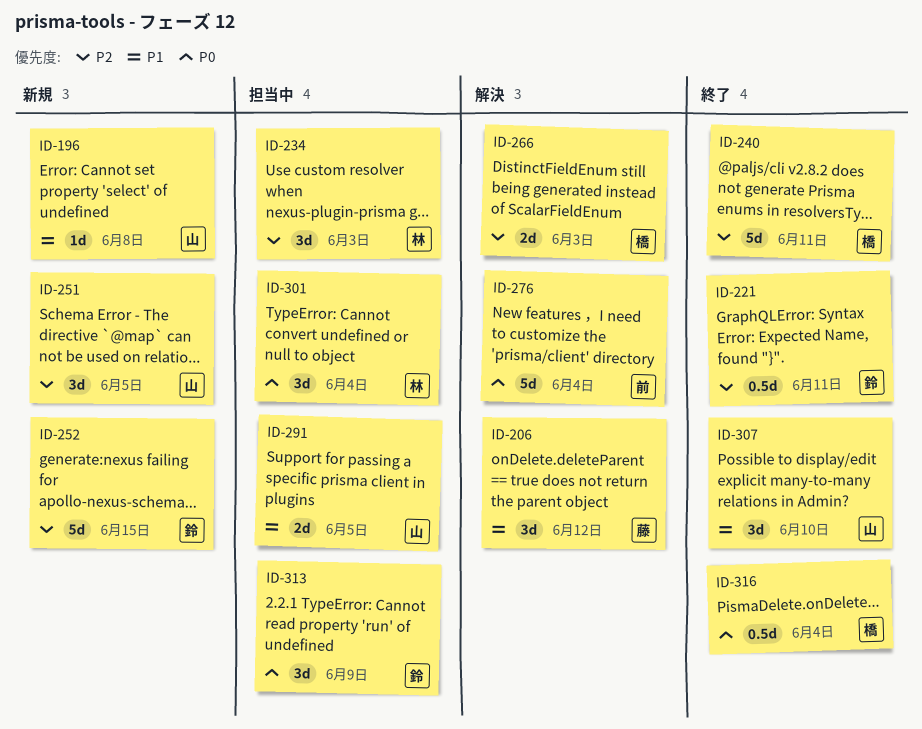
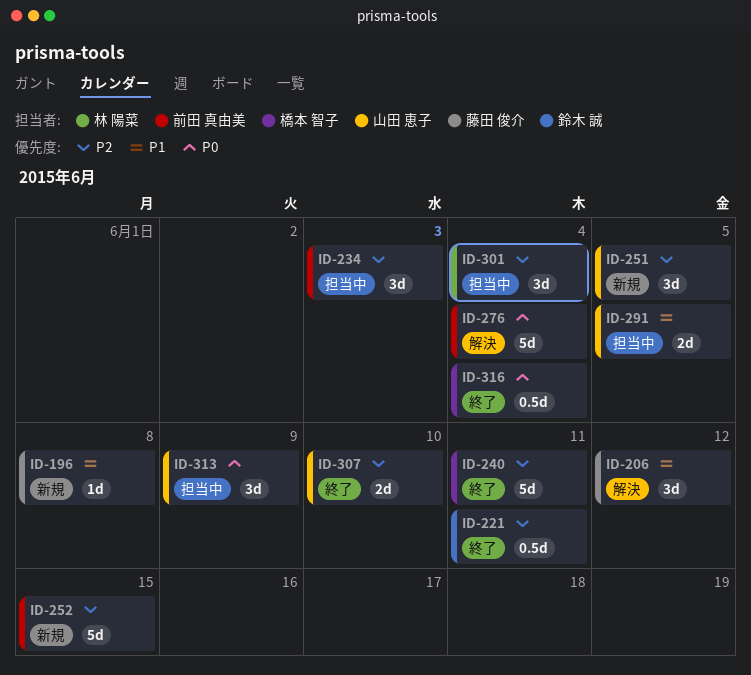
ID-196, owner: 山田 恵子 -> 藤田 俊介
ID-234, owner: 林 陽菜 -> 前田 真由美
ID-252, owner: 鈴木 誠 -> 前田 真由美
ID-266: present -> none
ID-301, priority: P0 -> P2
ID-307, priority: P1 -> P2
ID-307, estimate: 3d -> 2d
ID-313, owner: 鈴木 誠 -> 山田 恵子

